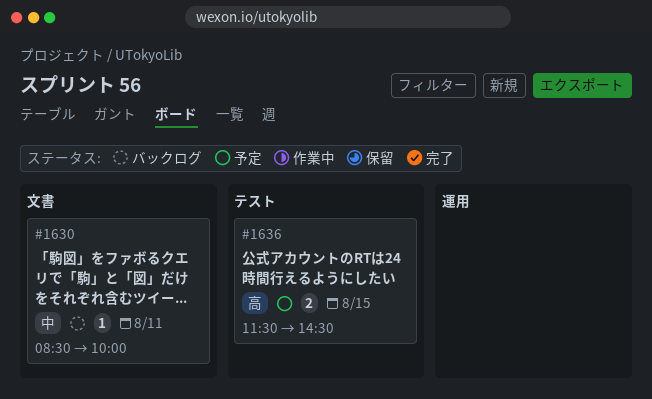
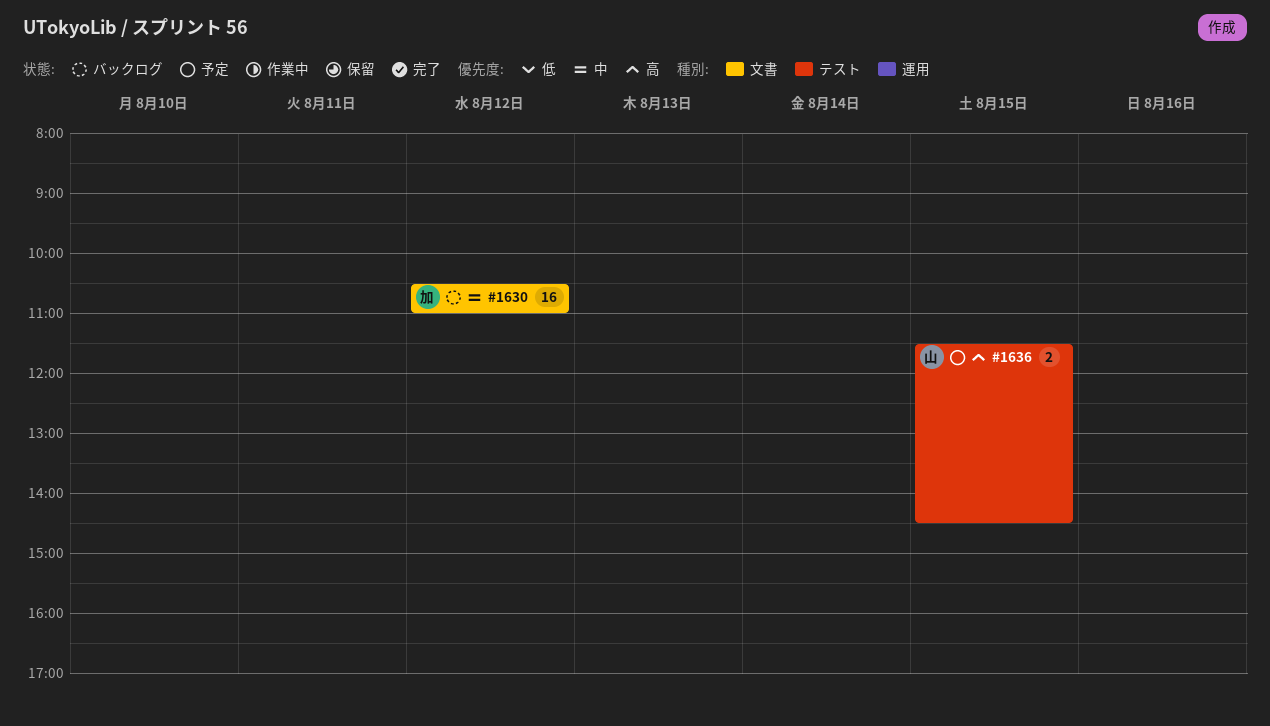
#1630, estimate: 1 -> 16
#1630, day: Aug 11 -> Aug 12
#1630, begins: 08:30 -> 10:30
#1630, ends: 10:00 -> 11:00

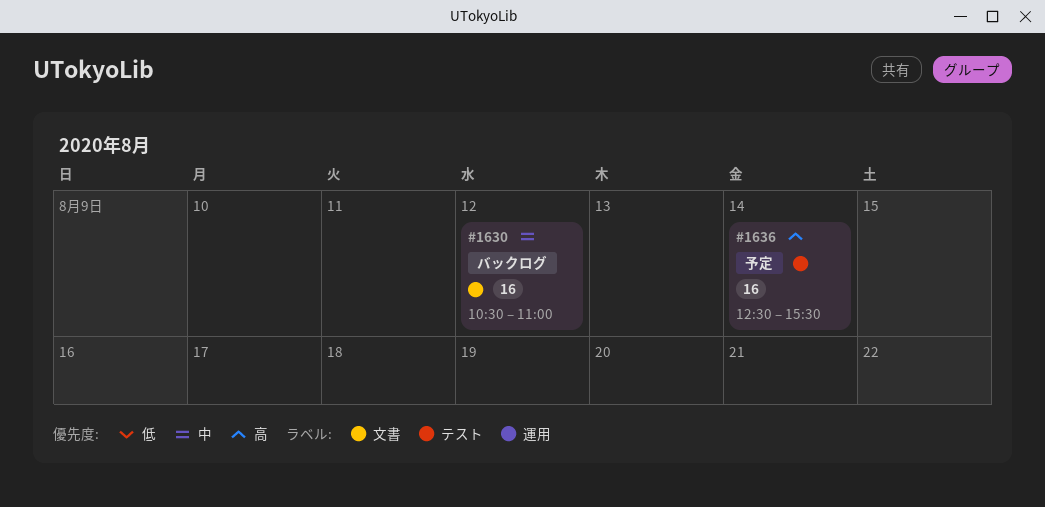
#1636, estimate: 2 -> 16
#1636, day: Aug 15 -> Aug 14
#1636, begins: 11:30 -> 12:30
#1636, ends: 14:30 -> 15:30

